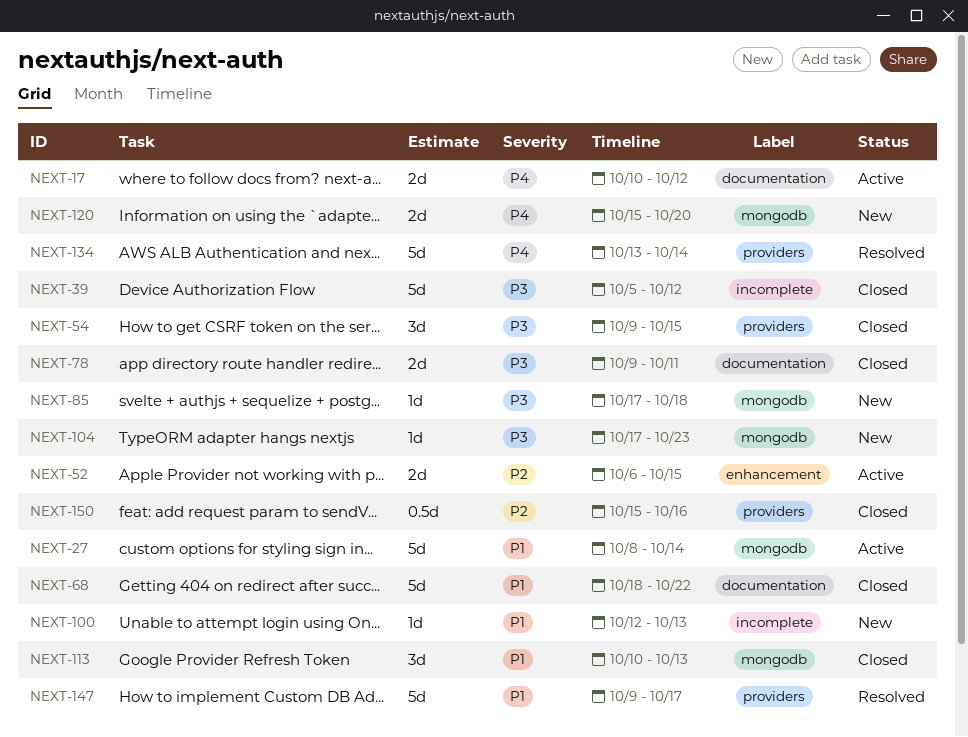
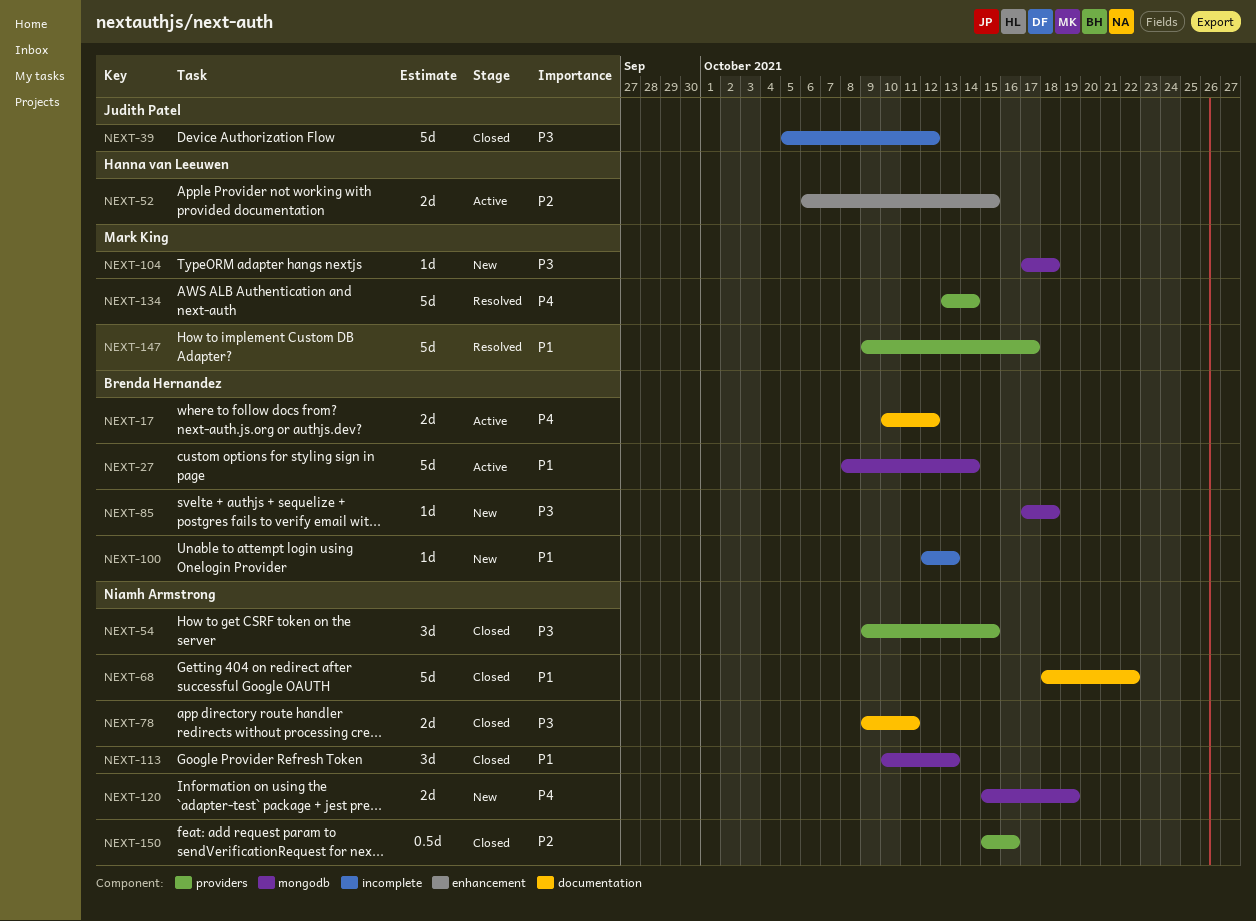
NEXT-104, due: Oct 23 -> Oct 18
NEXT-120, due: Oct 20 -> Oct 19

